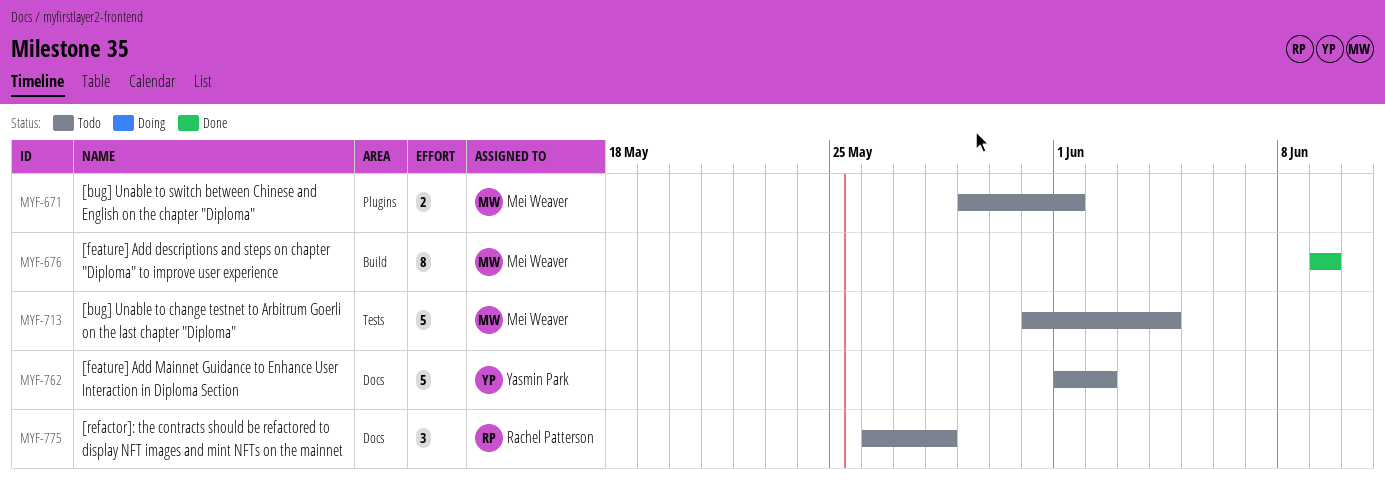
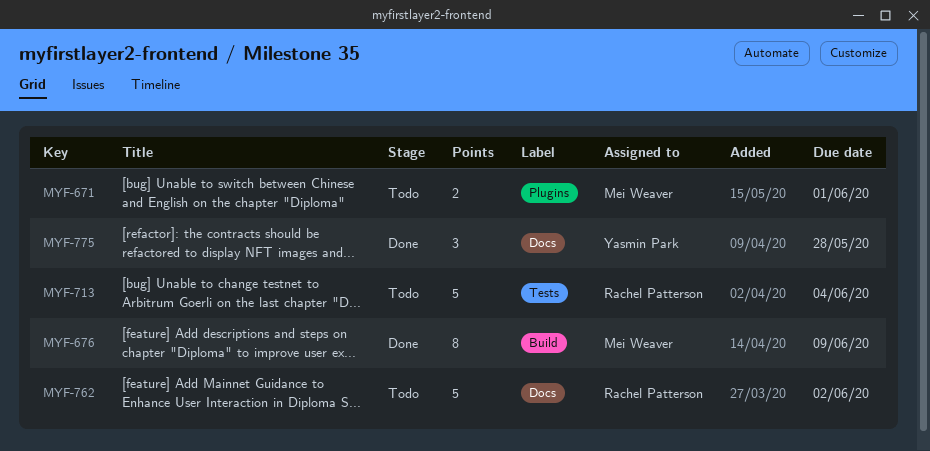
MYF-713, owner: Mei Weaver -> Rachel Patterson
MYF-762, owner: Yasmin Park -> Rachel Patterson
MYF-775, status: Todo -> Done
MYF-775, owner: Rachel Patterson -> Yasmin Park

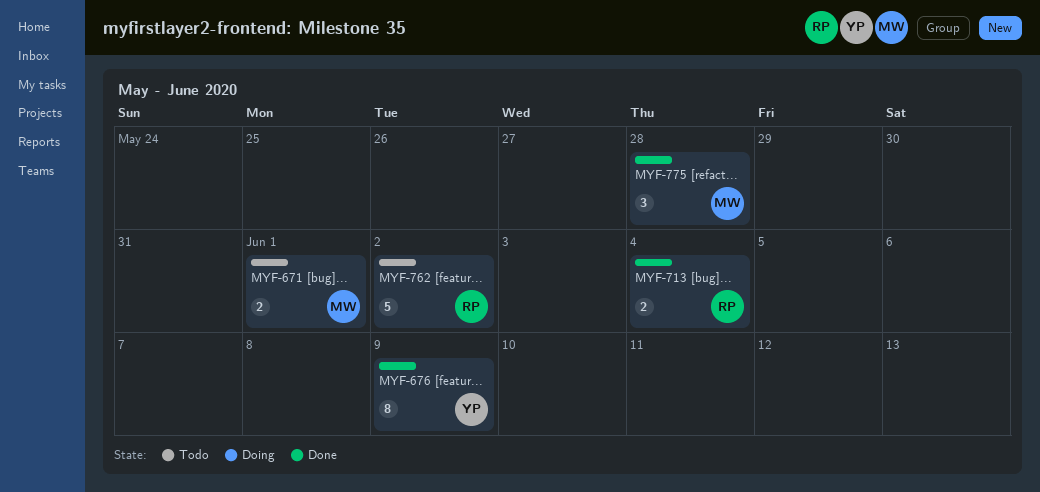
MYF-676, owner: Mei Weaver -> Yasmin Park
MYF-713, status: Todo -> Done
MYF-713, estimate: 5 -> 2
MYF-775, owner: Yasmin Park -> Mei Weaver

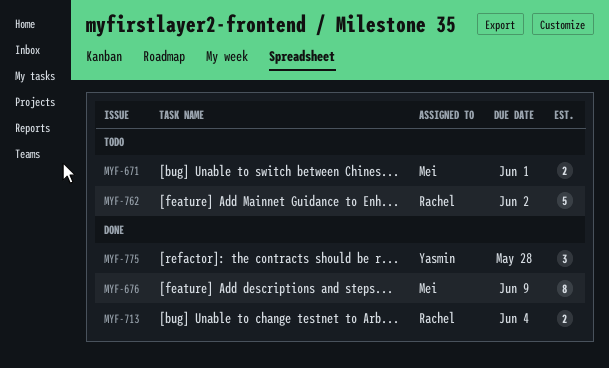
MYF-676, owner: Yasmin -> Mei
MYF-775, owner: Mei -> Yasmin

